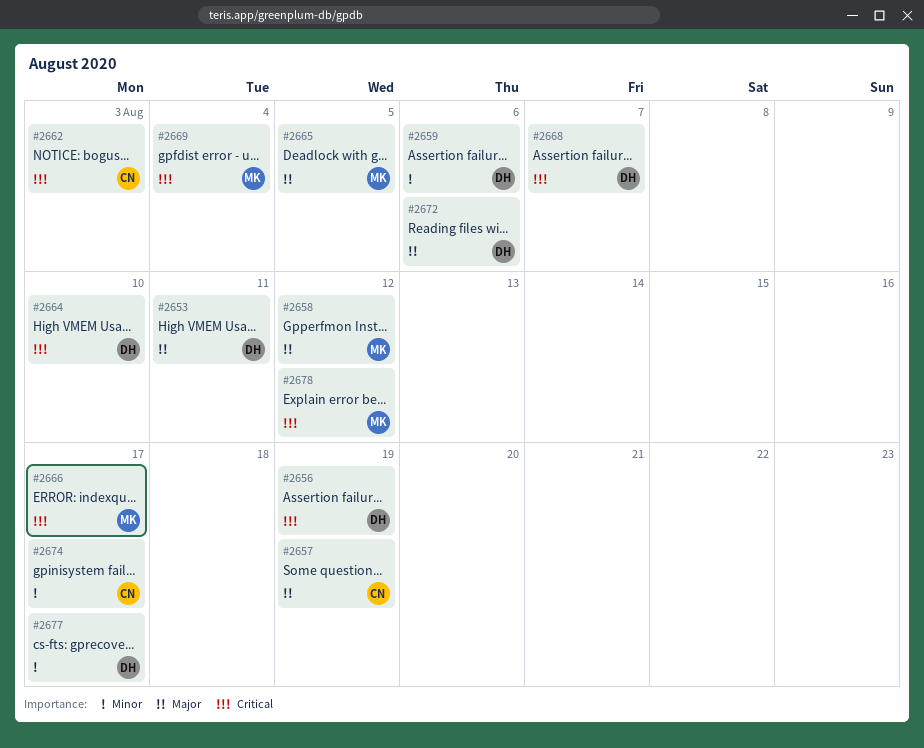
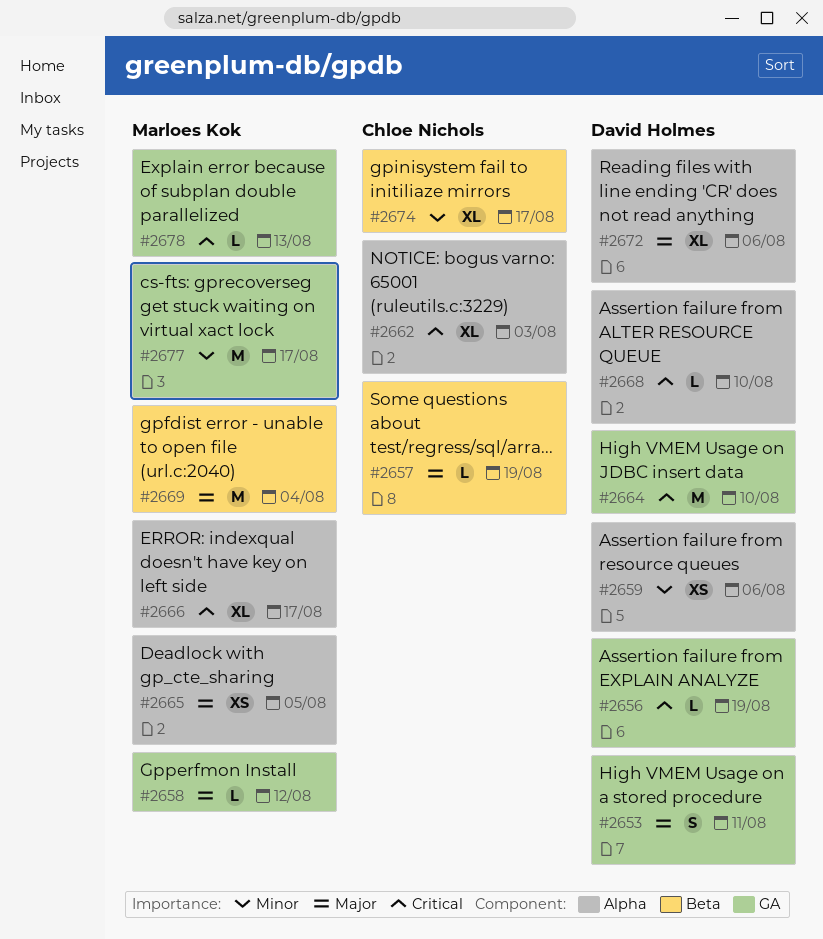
#2668, due: Aug 7 -> Aug 10
#2669, priority: Critical -> Major
#2677, owner: David Holmes -> Marloes Kok
#2678, due: Aug 12 -> Aug 13

